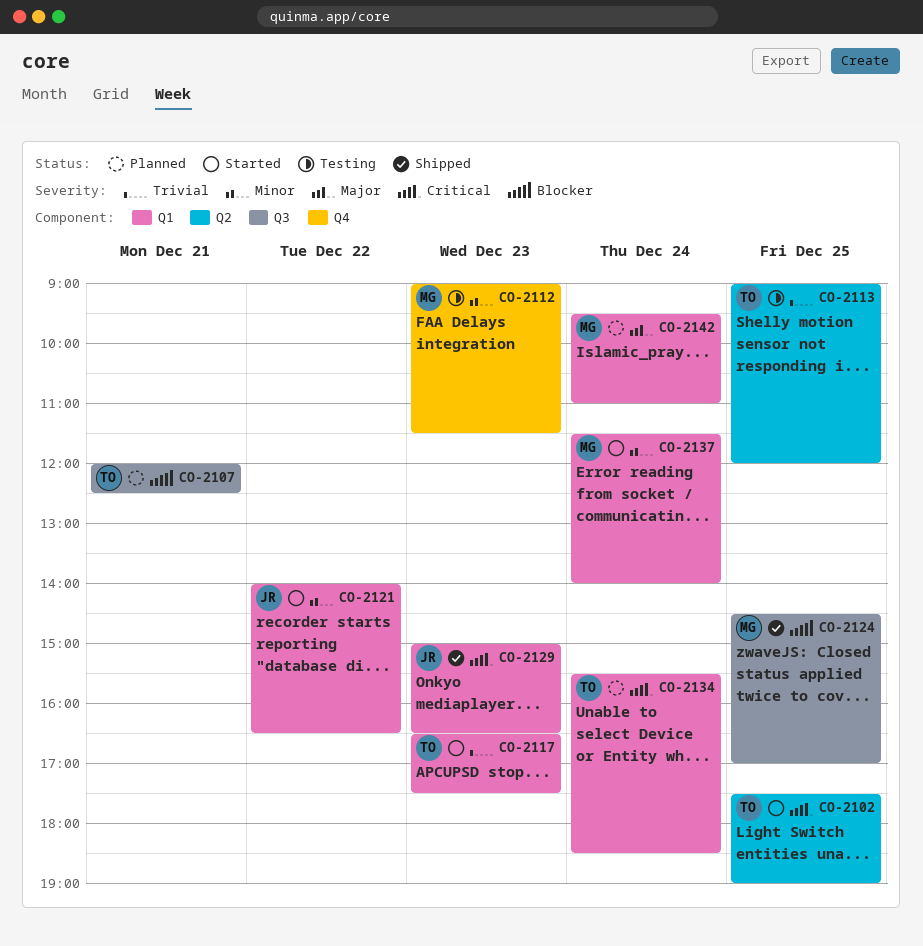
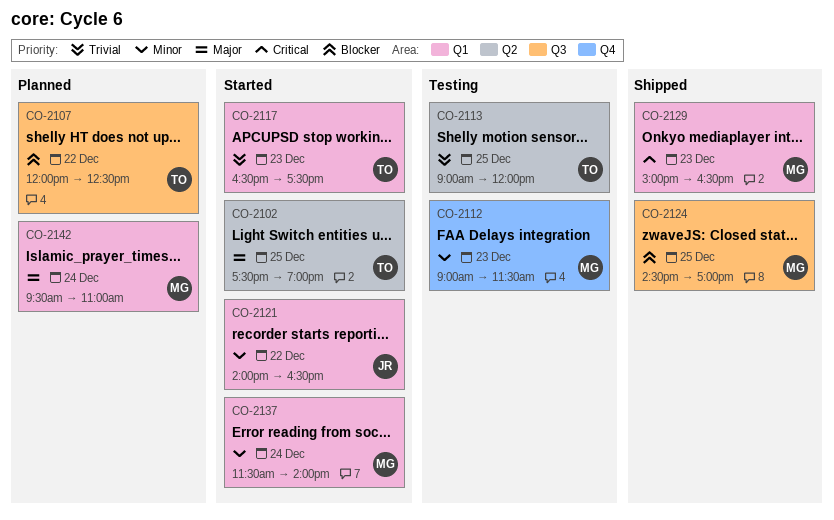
CO-2102, priority: Critical -> Major
CO-2107, day: Dec 21 -> Dec 22
CO-2129, owner: JR -> MG
CO-2134: present -> none

